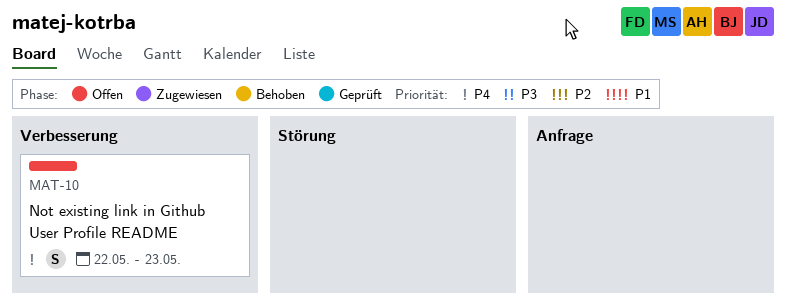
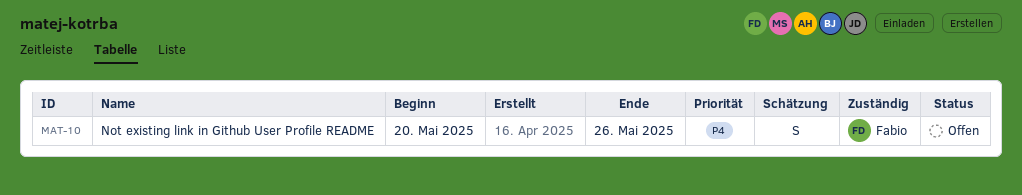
MAT-10, start: May 22 -> May 20
MAT-10, due: May 23 -> May 26

